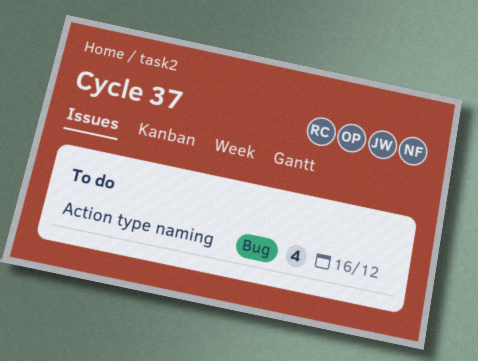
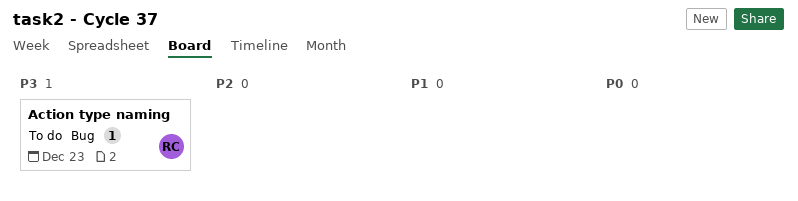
Action type naming, estimate: 4 -> 1
Action type naming, due: Dec 16 -> Dec 23

